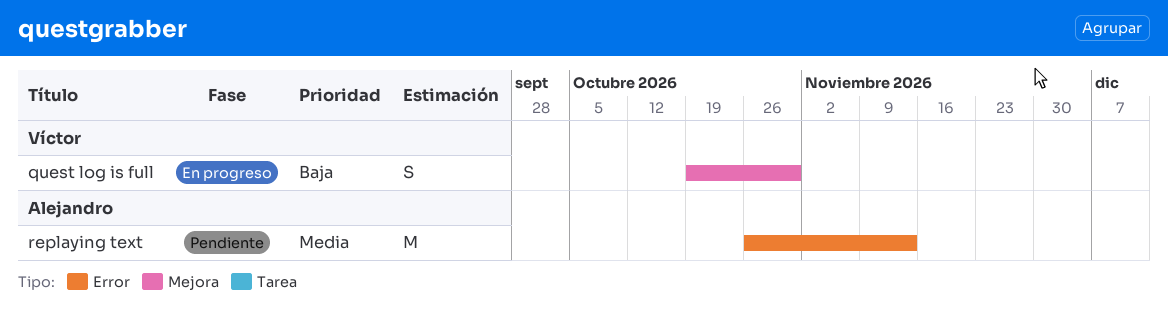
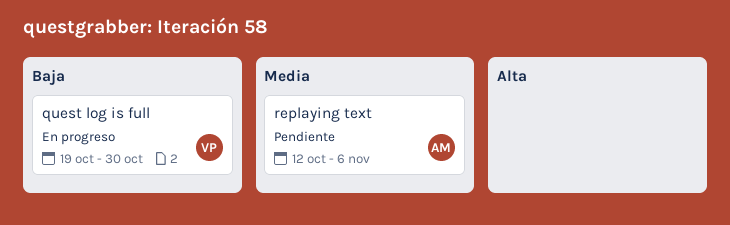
replaying text, start: Oct 26 -> Oct 12
replaying text, due: Nov 13 -> Nov 6

